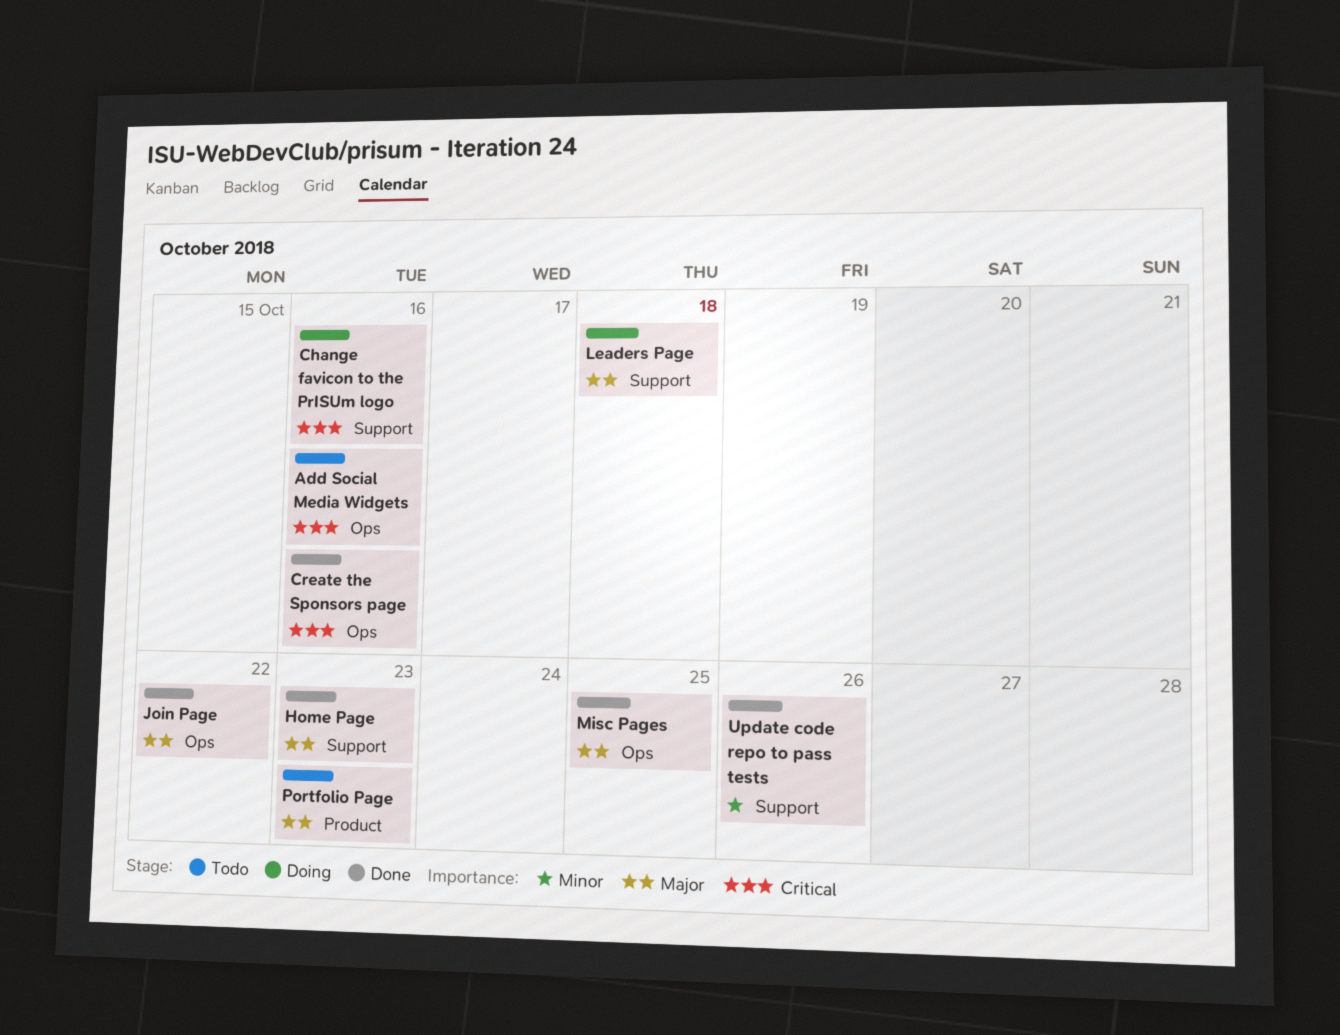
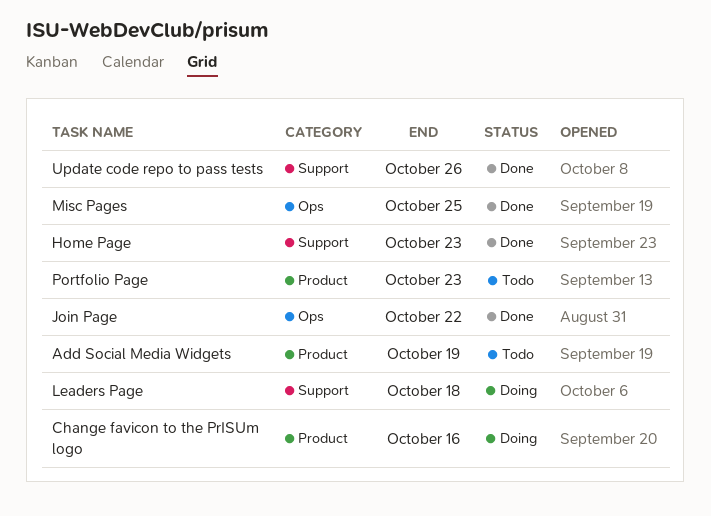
Add Social Media Widgets, label: Ops -> Product
Add Social Media Widgets, due: Oct 16 -> Oct 19
Change favicon to the PrISUm logo, label: Support -> Product
Create the Sponsors page: present -> none

